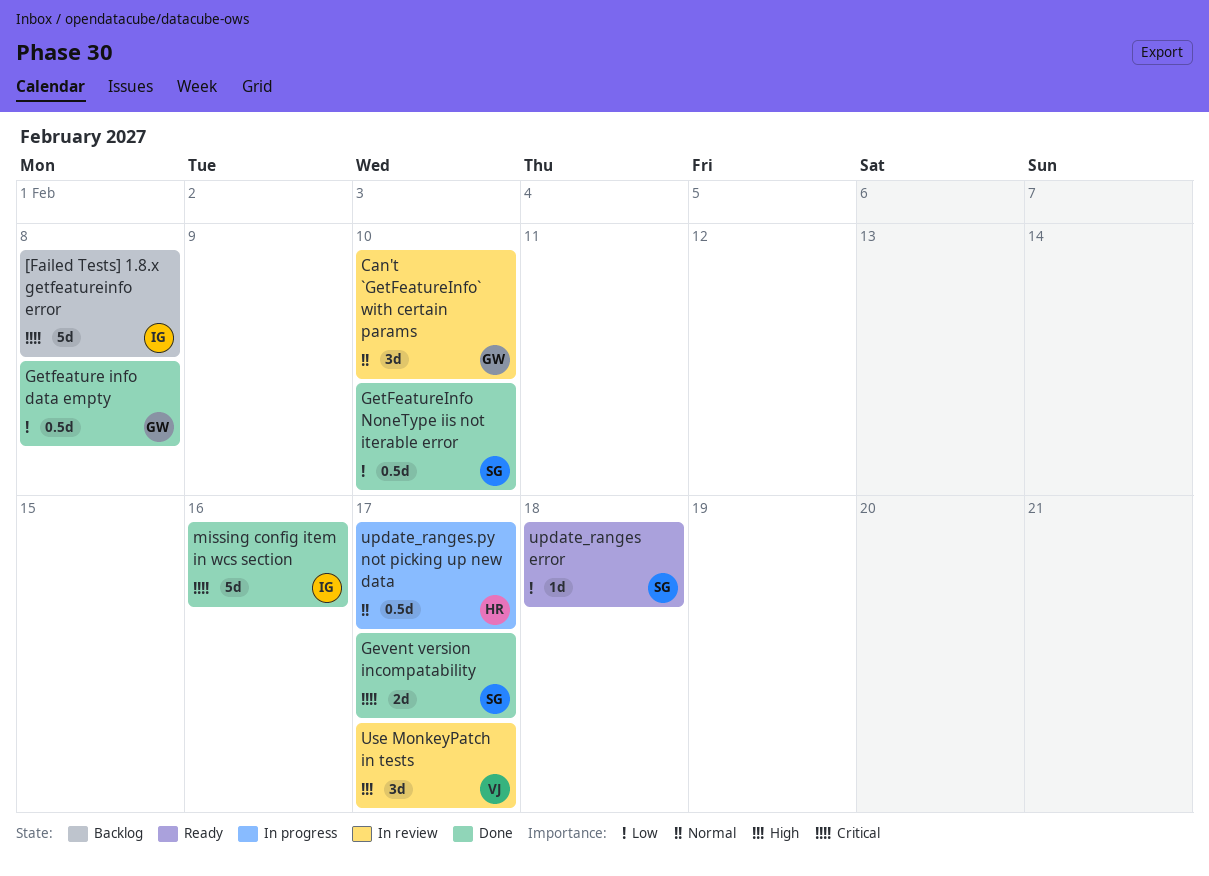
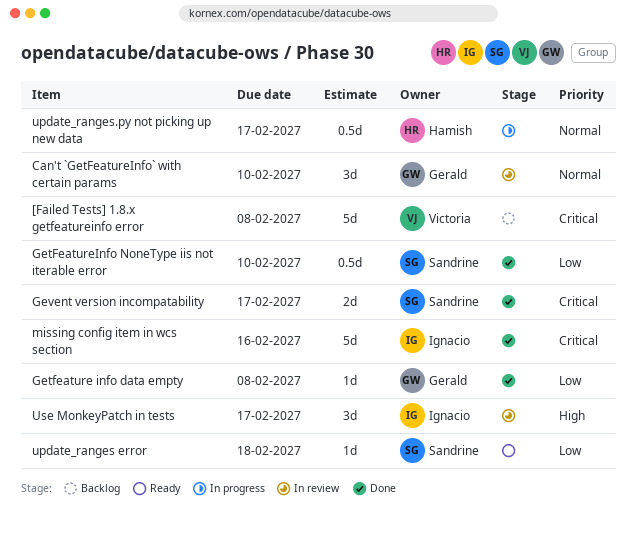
[Failed Tests] 1.8.x getfeatureinfo error, owner: Ignacio -> Victoria
Getfeature info data empty, estimate: 0.5d -> 1d
Use MonkeyPatch in tests, owner: Victoria -> Ignacio

